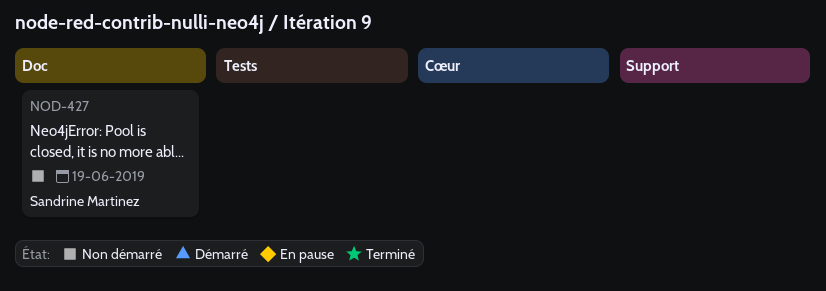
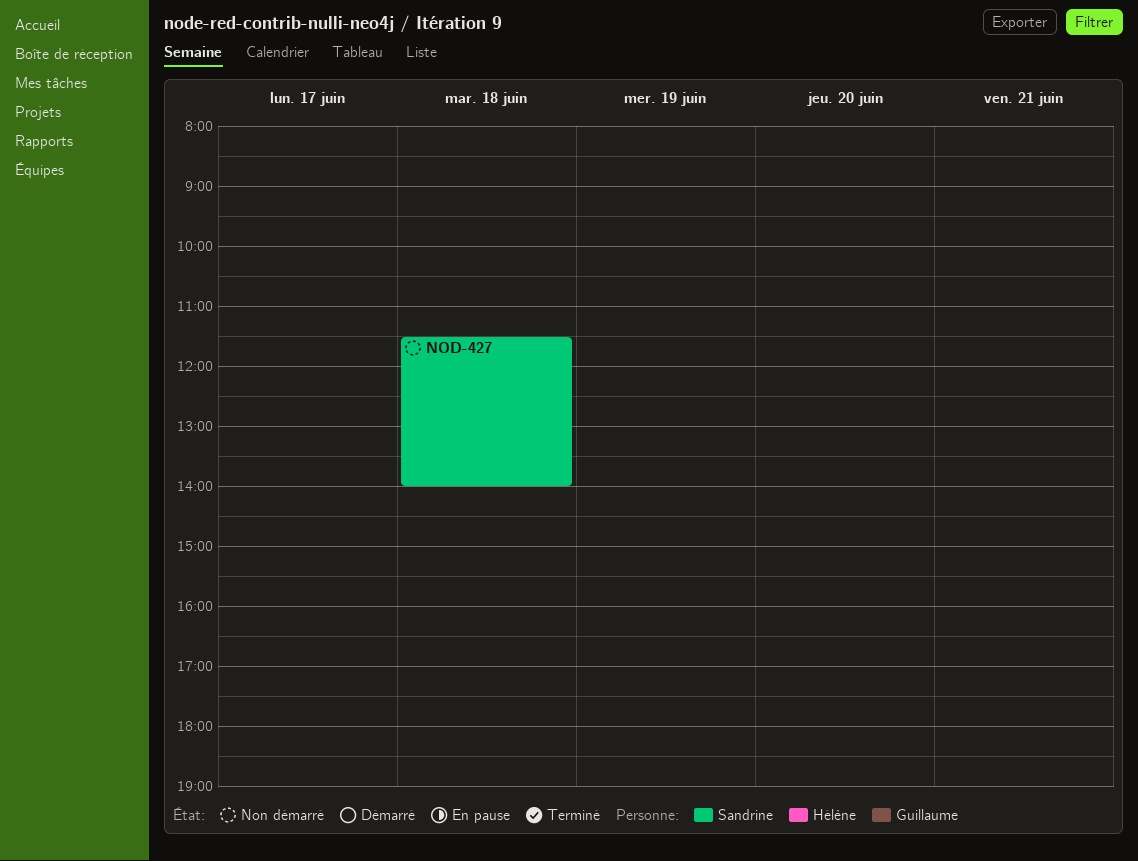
NOD-427, day: Jun 19 -> Jun 18

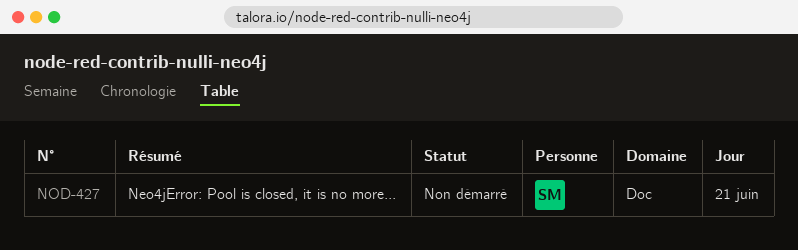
NOD-427, day: Jun 18 -> Jun 21

